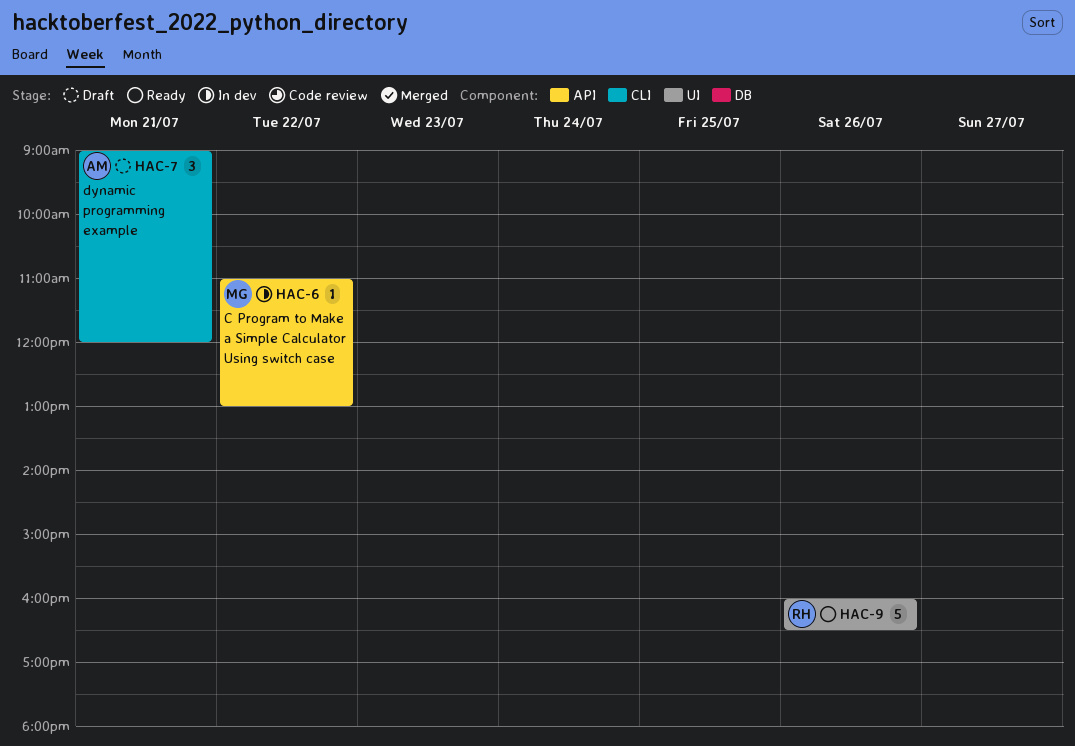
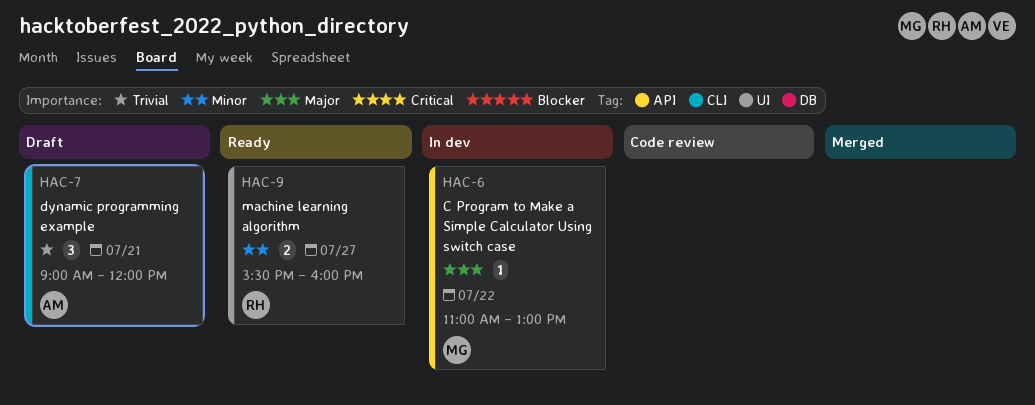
HAC-9, estimate: 5 -> 2
HAC-9, day: Jul 26 -> Jul 27
HAC-9, begins: 16:00 -> 15:30
HAC-9, ends: 16:30 -> 16:00

